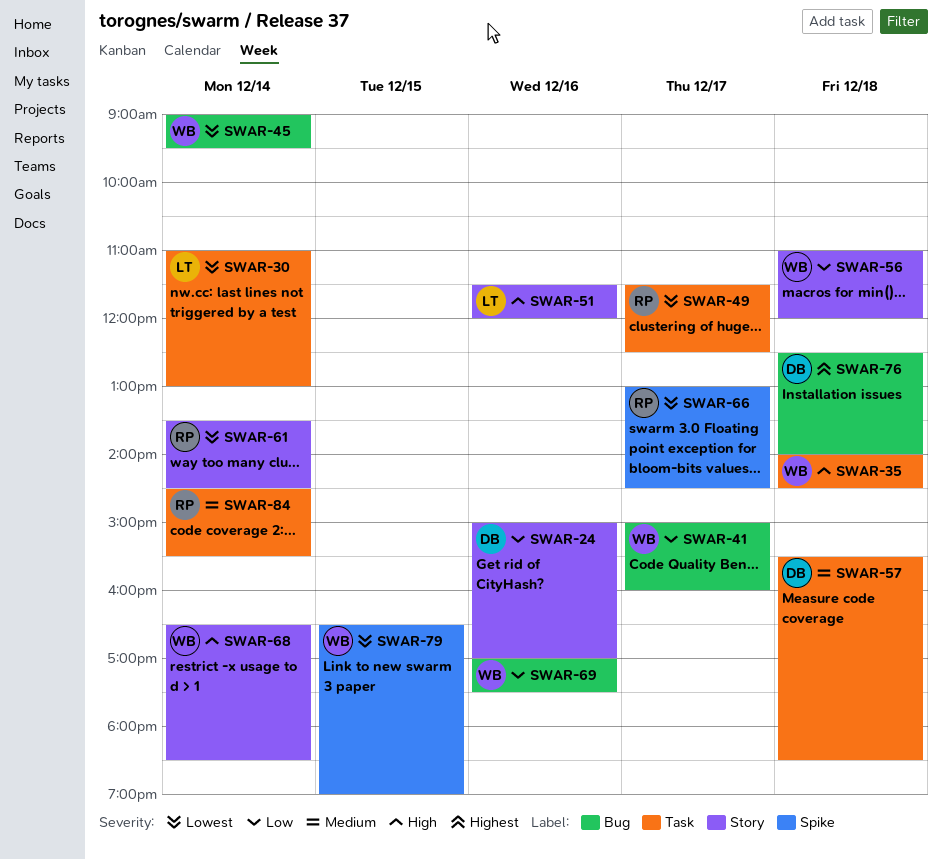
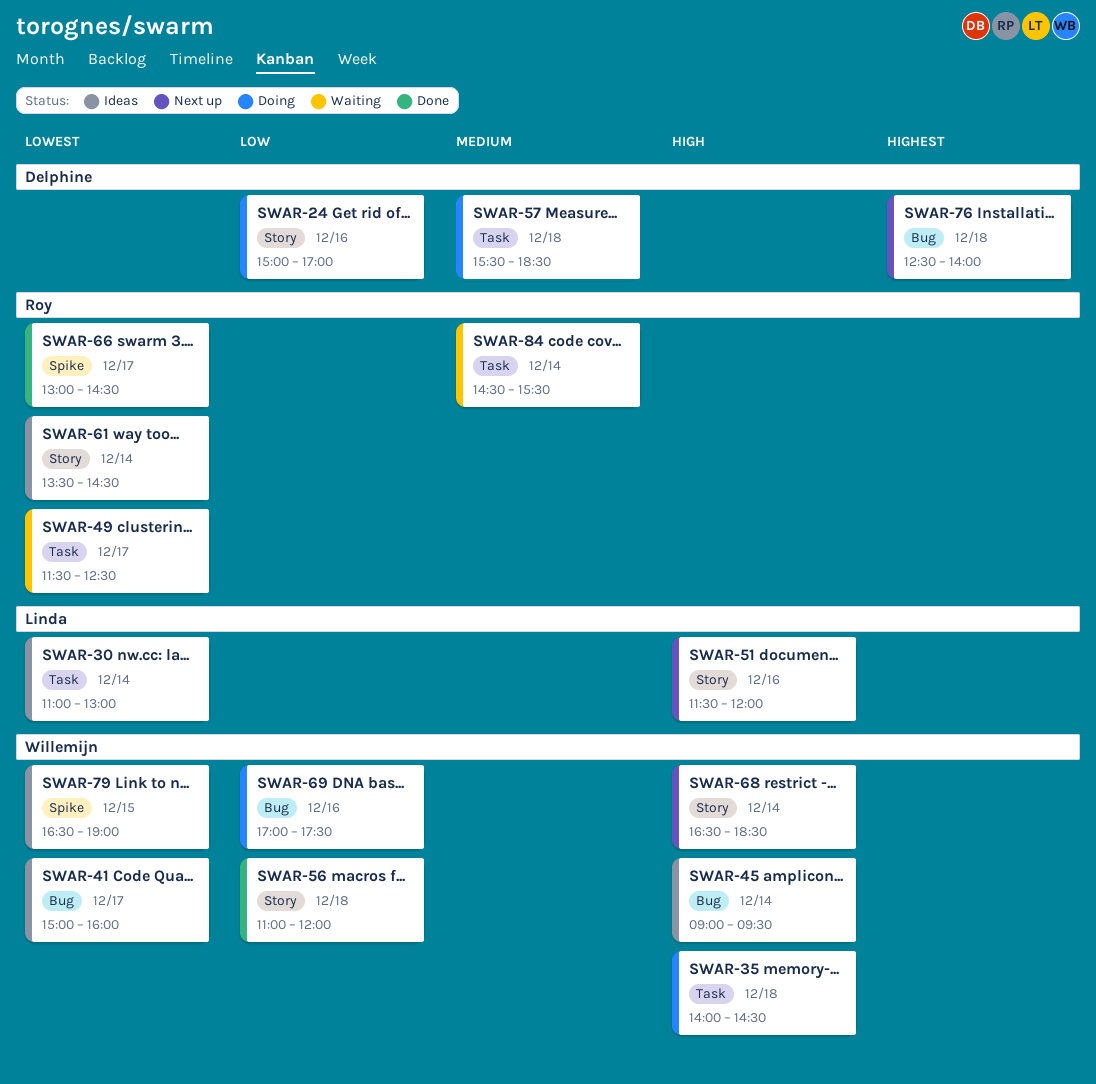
SWAR-41, priority: Low -> Lowest
SWAR-45, priority: Lowest -> High

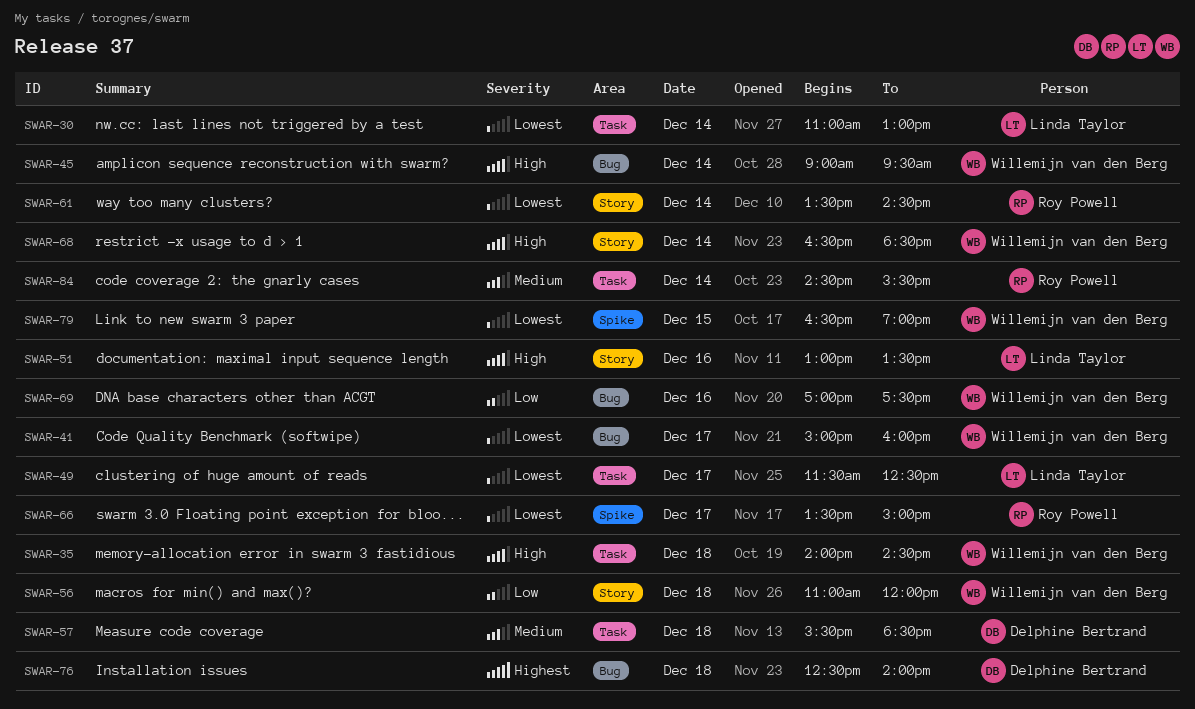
SWAR-24: present -> none
SWAR-49, owner: Roy Powell -> Linda Taylor
SWAR-51, begins: 11:30 -> 13:00
SWAR-51, ends: 12:00 -> 13:30
SWAR-66, begins: 13:00 -> 13:30
SWAR-66, ends: 14:30 -> 15:00

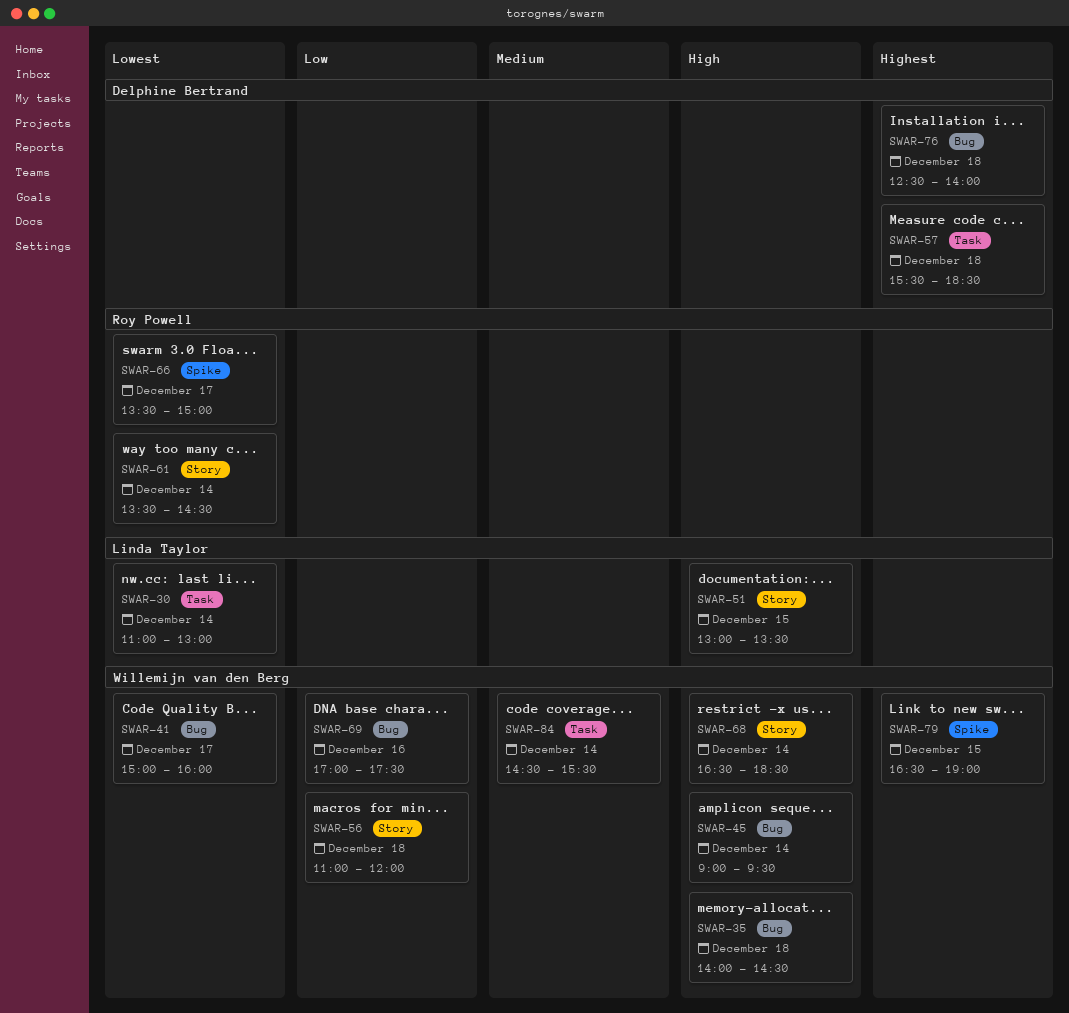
SWAR-35, label: Task -> Bug
SWAR-49: present -> none
SWAR-51, day: Dec 16 -> Dec 15
SWAR-57, priority: Medium -> Highest
SWAR-79, priority: Lowest -> Highest
SWAR-84, owner: Roy Powell -> Willemijn van den Berg

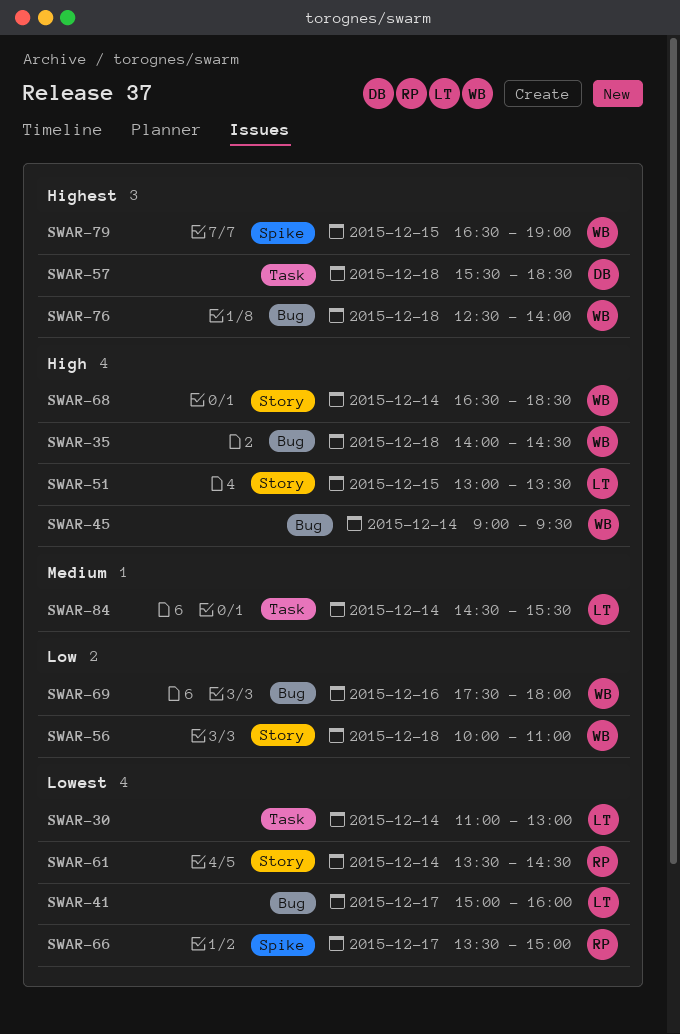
SWAR-41, owner: Willemijn van den Berg -> Linda Taylor
SWAR-56, begins: 11:00 -> 10:00
SWAR-56, ends: 12:00 -> 11:00
SWAR-69, begins: 17:00 -> 17:30
SWAR-69, ends: 17:30 -> 18:00
SWAR-76, owner: Delphine Bertrand -> Willemijn van den Berg
SWAR-84, owner: Willemijn van den Berg -> Linda Taylor

